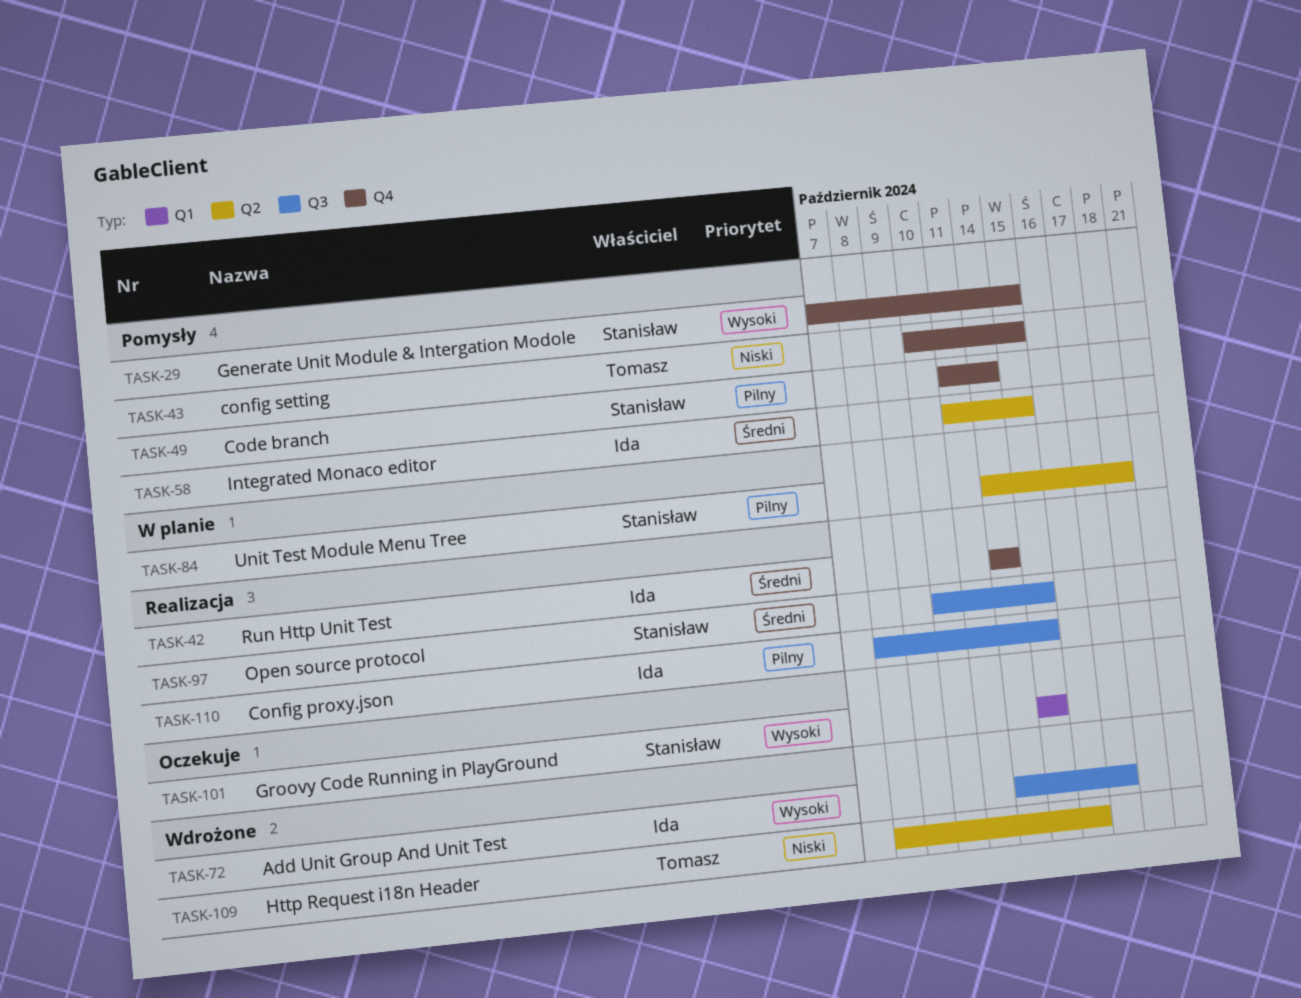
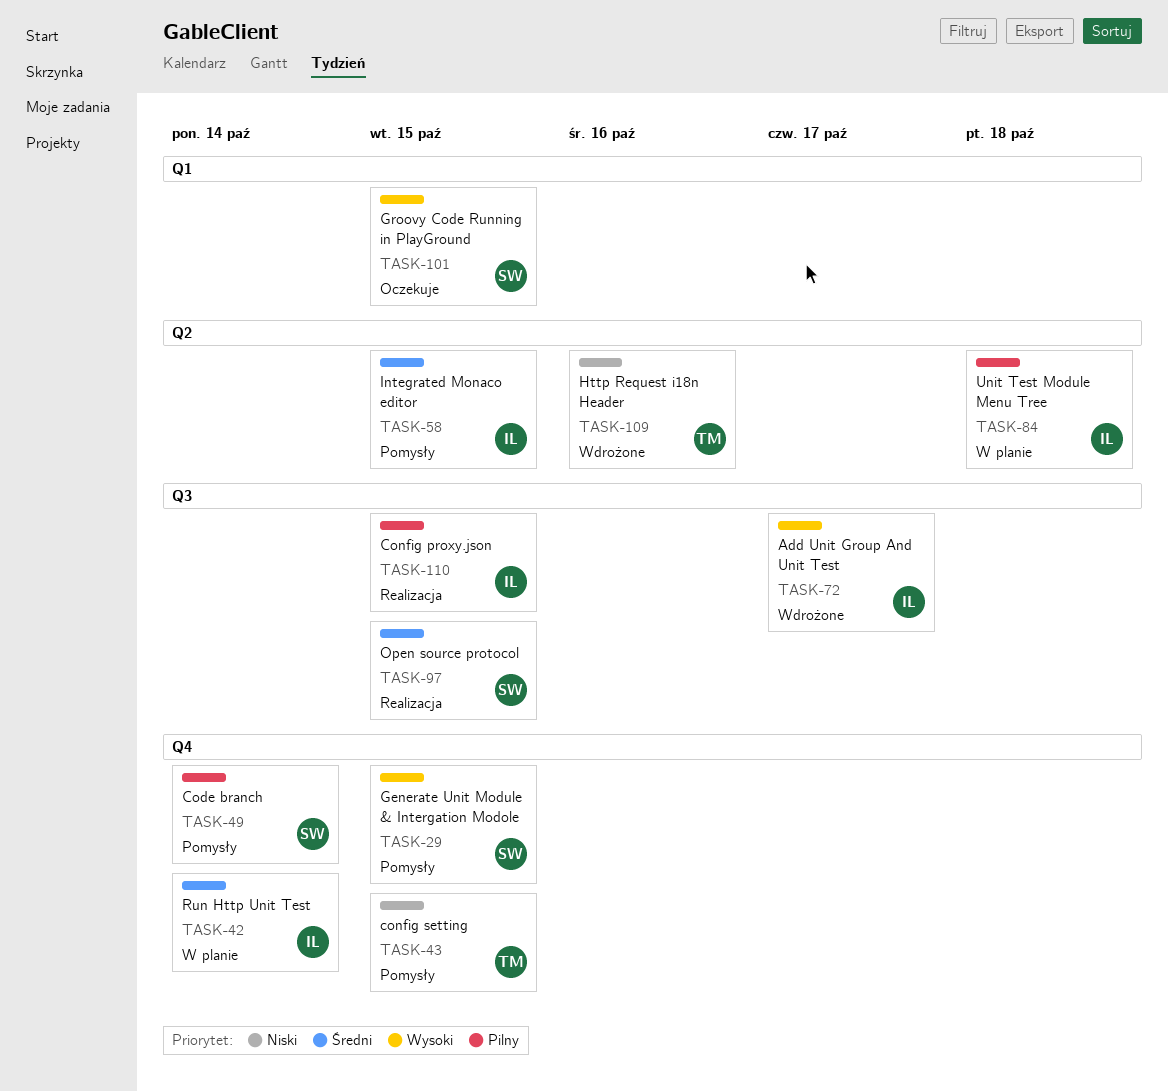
TASK-42, status: Realizacja -> W planie
TASK-84, owner: Stanisław -> Ida

